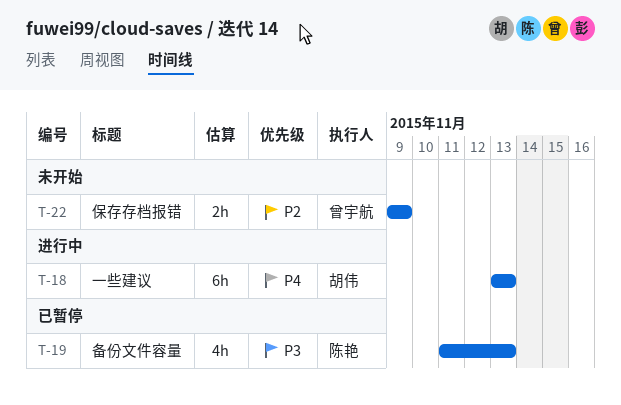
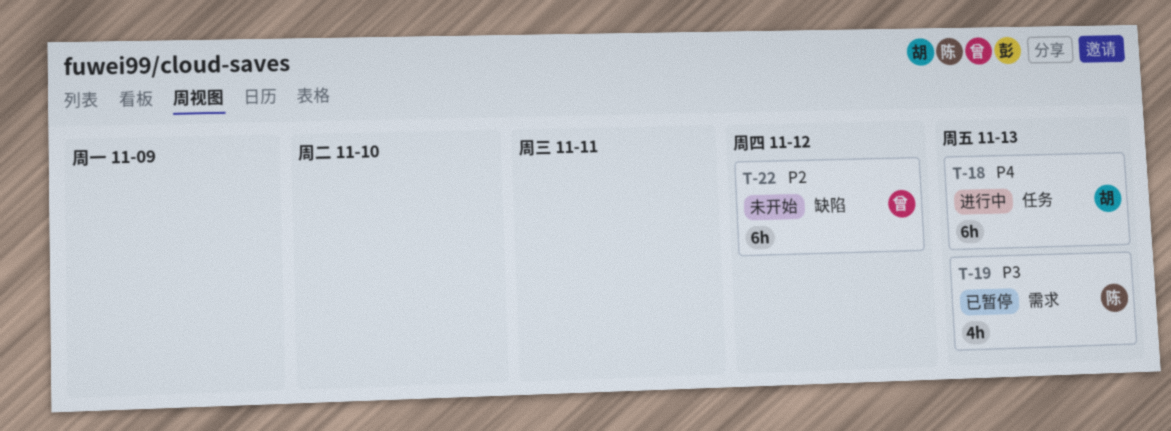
T-22, estimate: 2h -> 6h
T-22, due: Nov 9 -> Nov 12

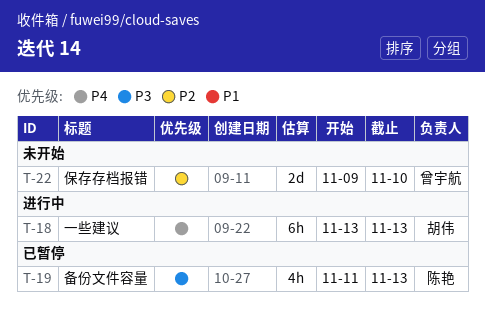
T-22, estimate: 6h -> 2d
T-22, due: Nov 12 -> Nov 10

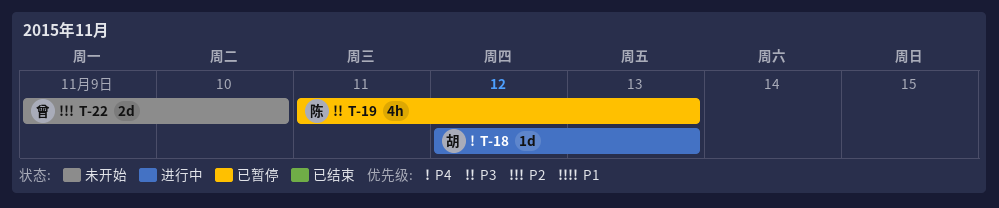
T-18, estimate: 6h -> 1d
T-18, start: Nov 13 -> Nov 12

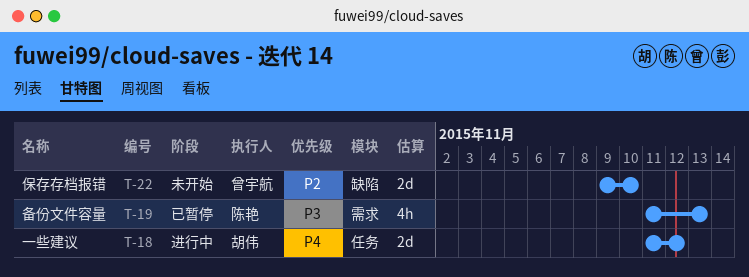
T-18, estimate: 1d -> 2d
T-18, start: Nov 12 -> Nov 11
T-18, due: Nov 13 -> Nov 12

